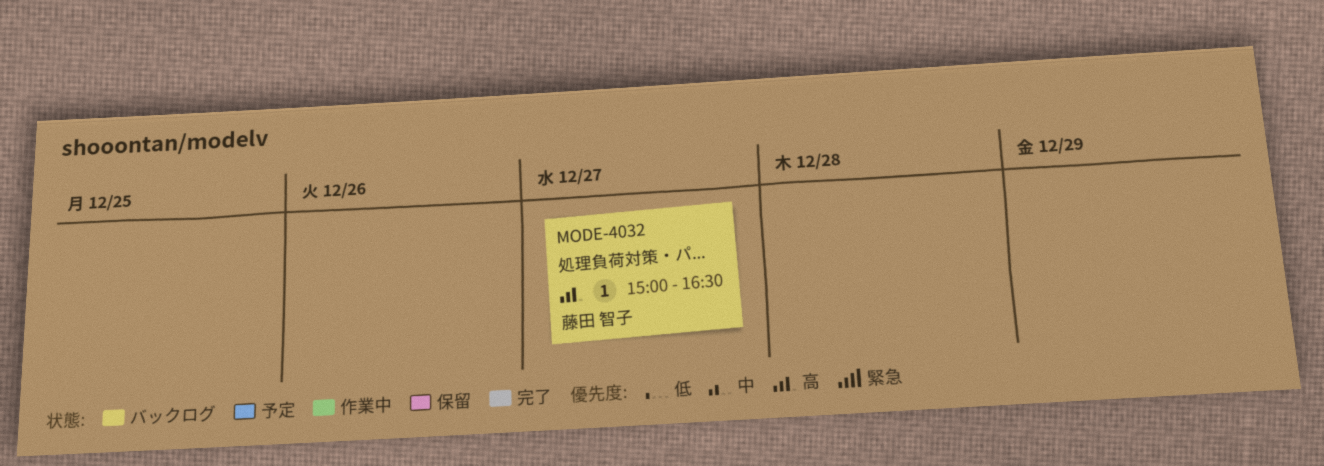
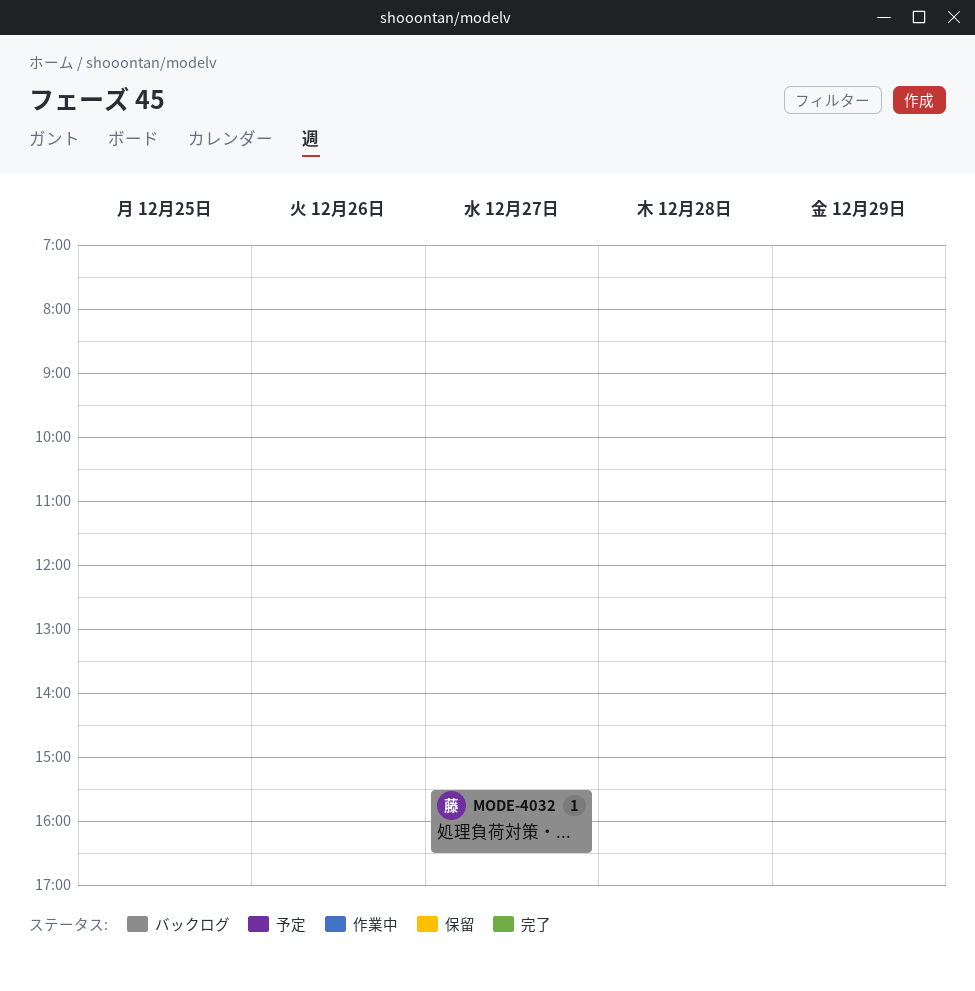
MODE-4032, begins: 15:00 -> 15:30

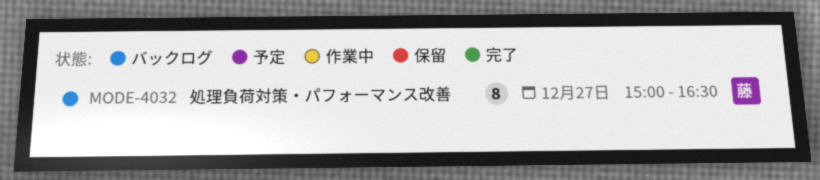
MODE-4032, estimate: 1 -> 8
MODE-4032, begins: 15:30 -> 15:00

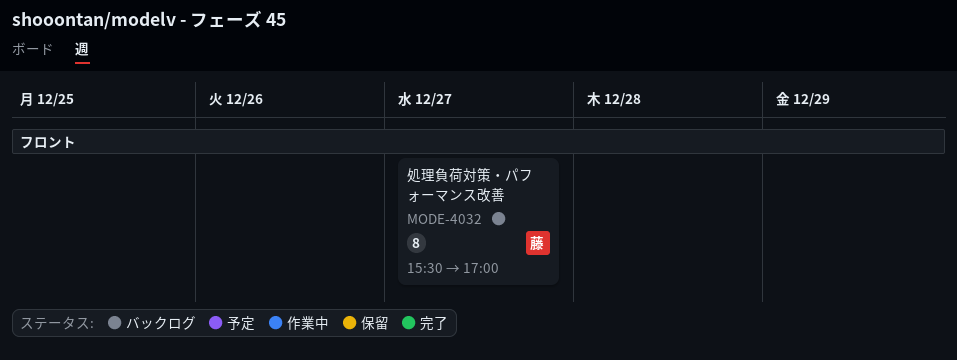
MODE-4032, begins: 15:00 -> 15:30
MODE-4032, ends: 16:30 -> 17:00

